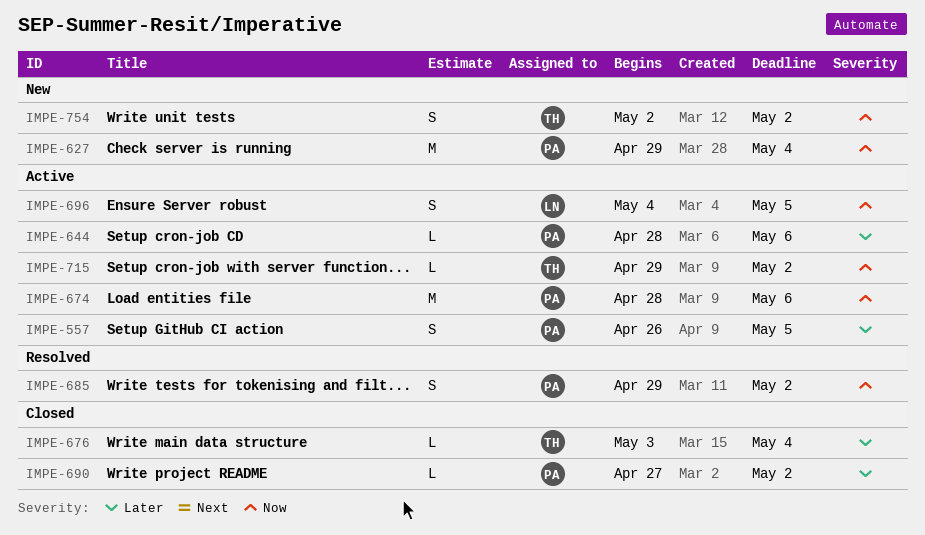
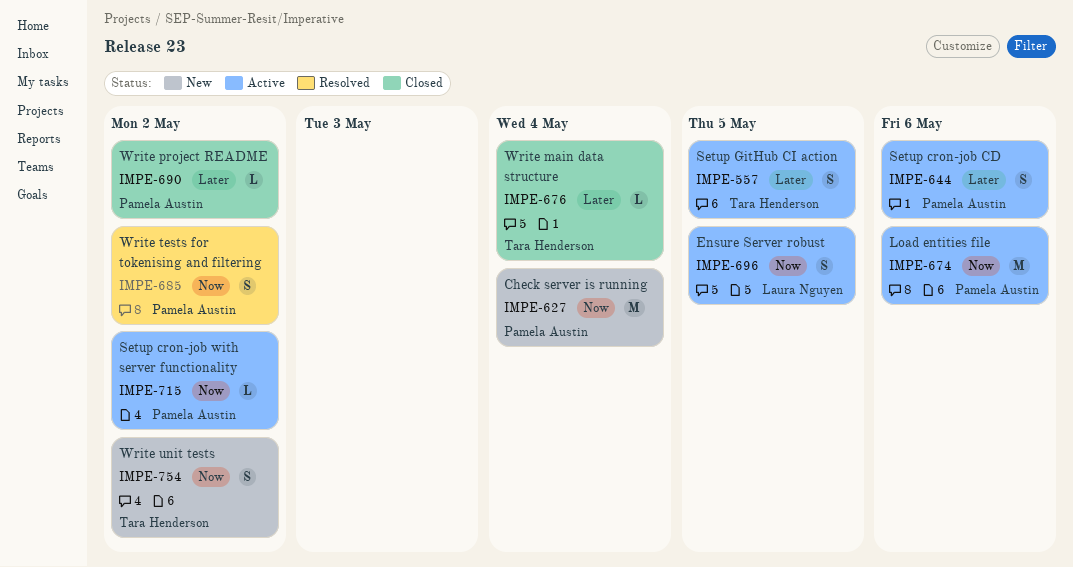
IMPE-557, owner: Pamela Austin -> Tara Henderson
IMPE-644, estimate: L -> S
IMPE-715, owner: Tara Henderson -> Pamela Austin

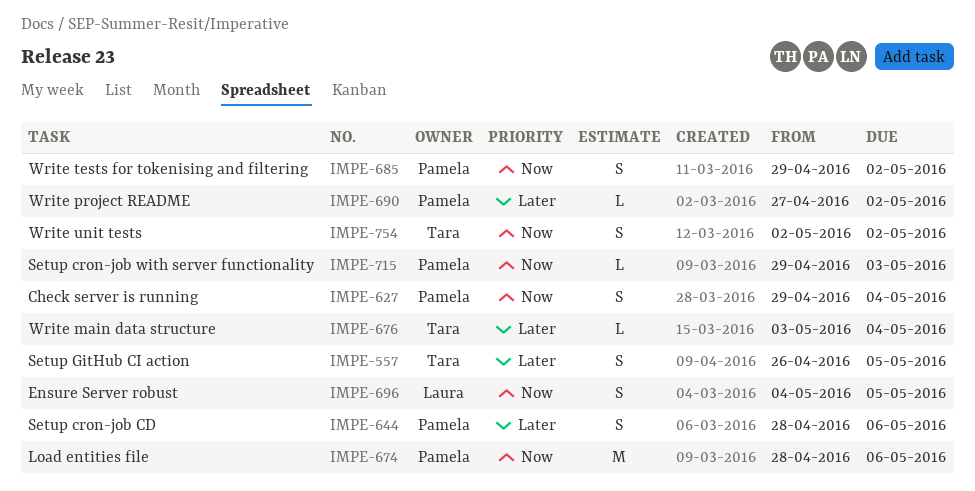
IMPE-627, estimate: M -> S
IMPE-715, due: May 2 -> May 3

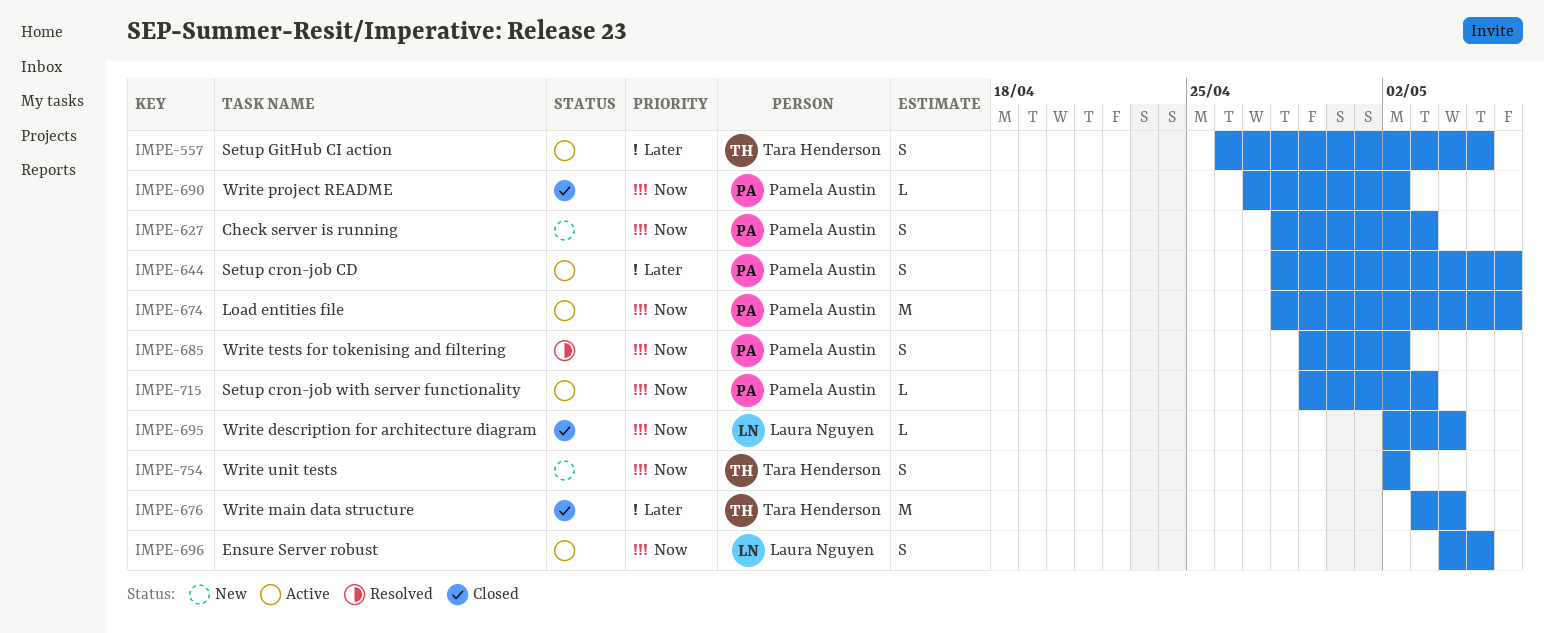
IMPE-627, start: Apr 29 -> Apr 28
IMPE-627, due: May 4 -> May 3
IMPE-676, estimate: L -> M
IMPE-690, priority: Later -> Now
IMPE-695: none -> present

